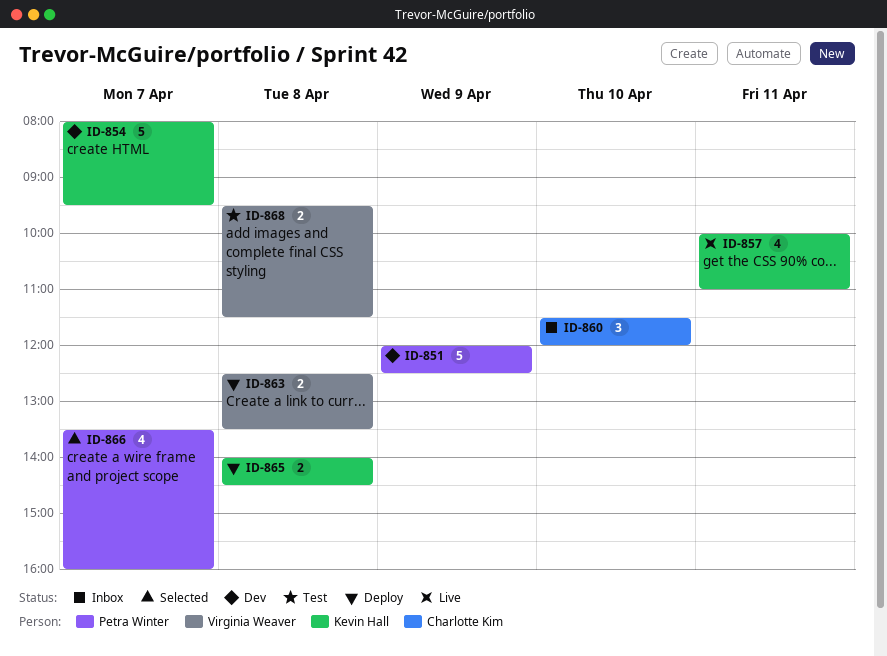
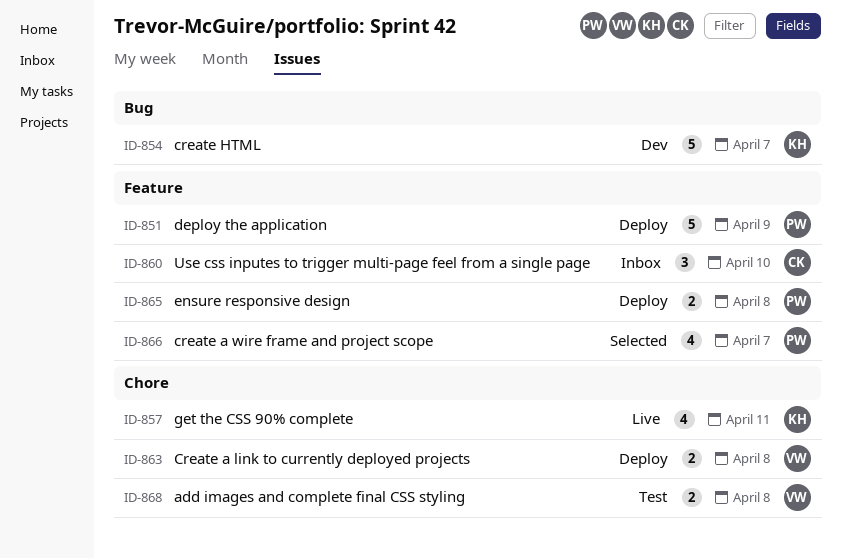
ID-851, status: Dev -> Deploy
ID-865, owner: Kevin Hall -> Petra Winter

